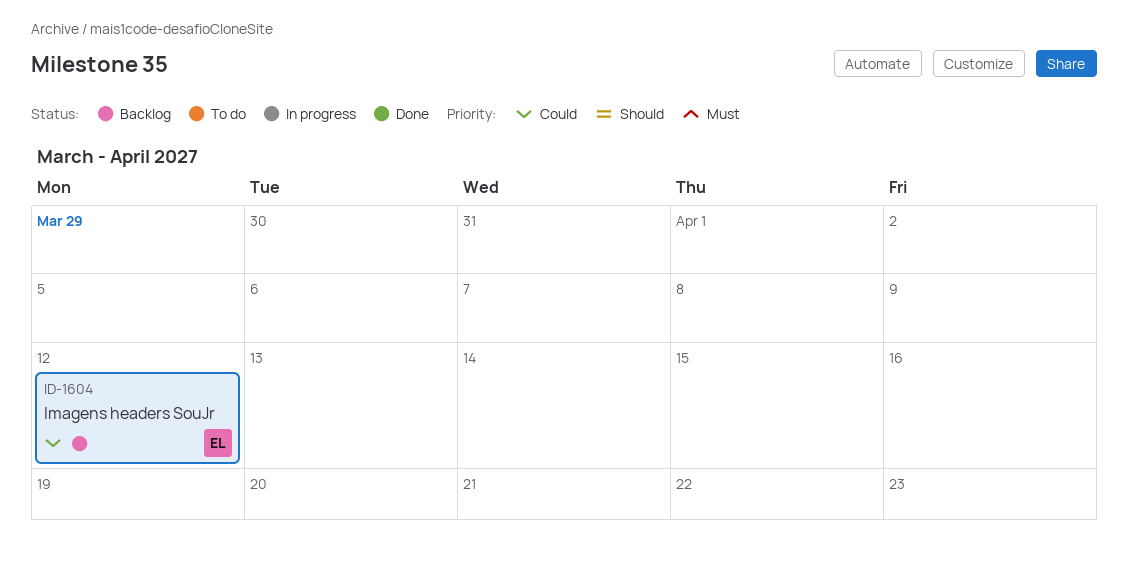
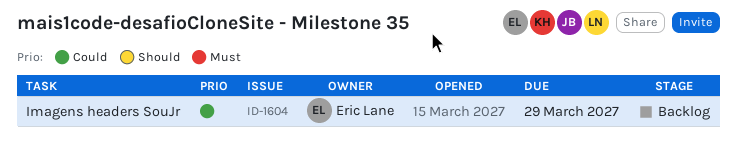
ID-1604, due: Apr 12 -> Mar 29

